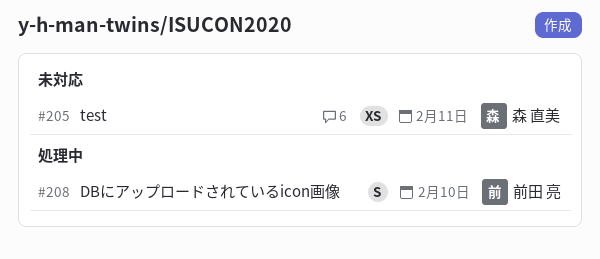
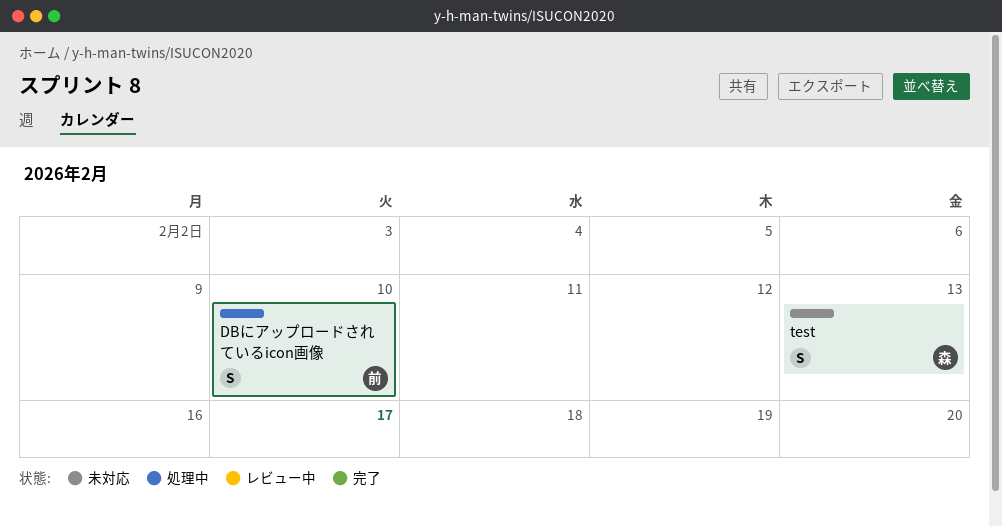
test, estimate: XS -> S
test, due: Feb 11 -> Feb 13

